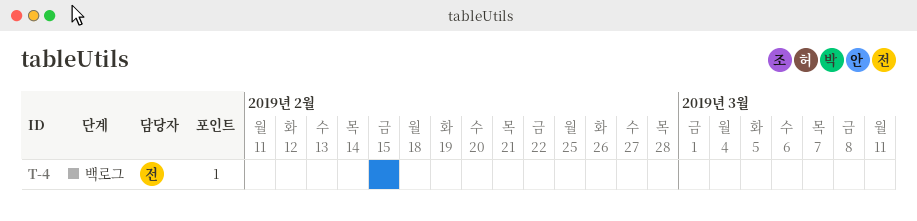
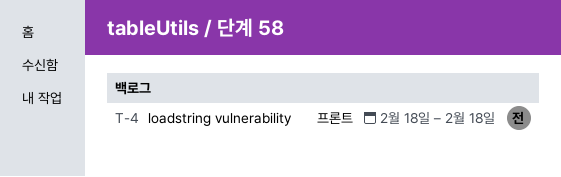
T-4, start: Feb 15 -> Feb 18
T-4, due: Feb 15 -> Feb 18

